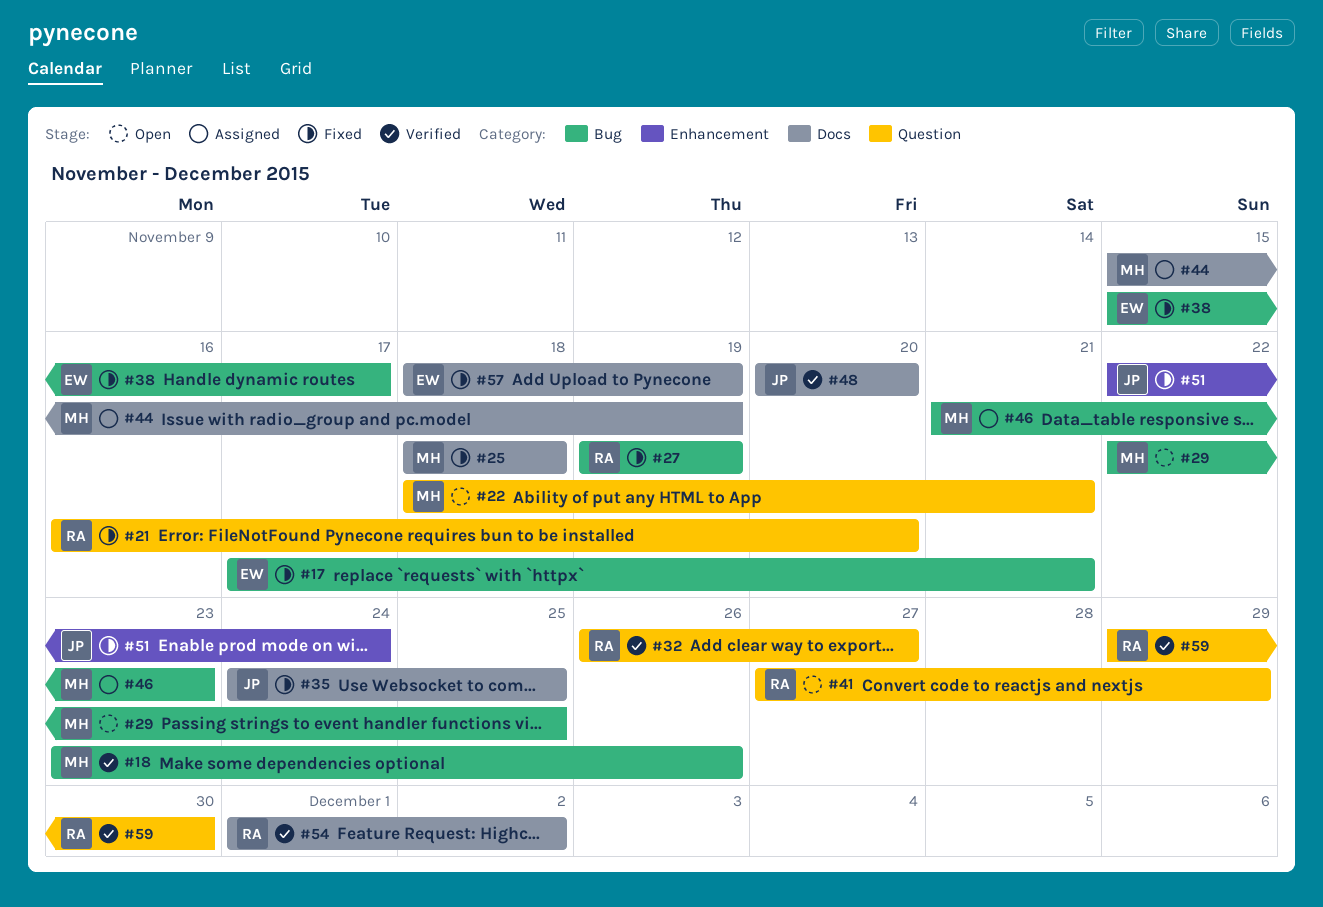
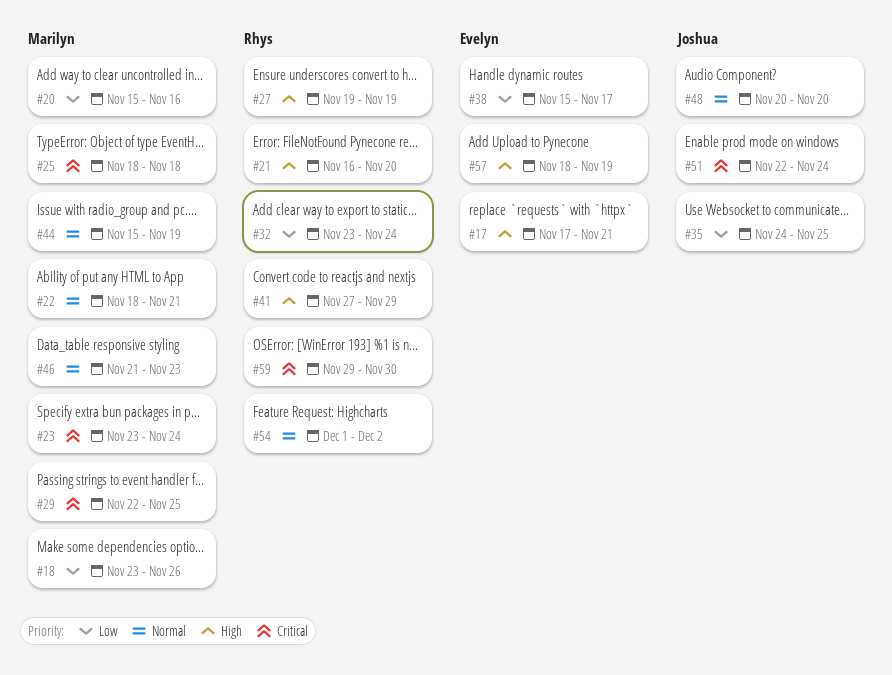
#20: none -> present
#23: none -> present
#32, start: Nov 26 -> Nov 23
#32, due: Nov 27 -> Nov 24

